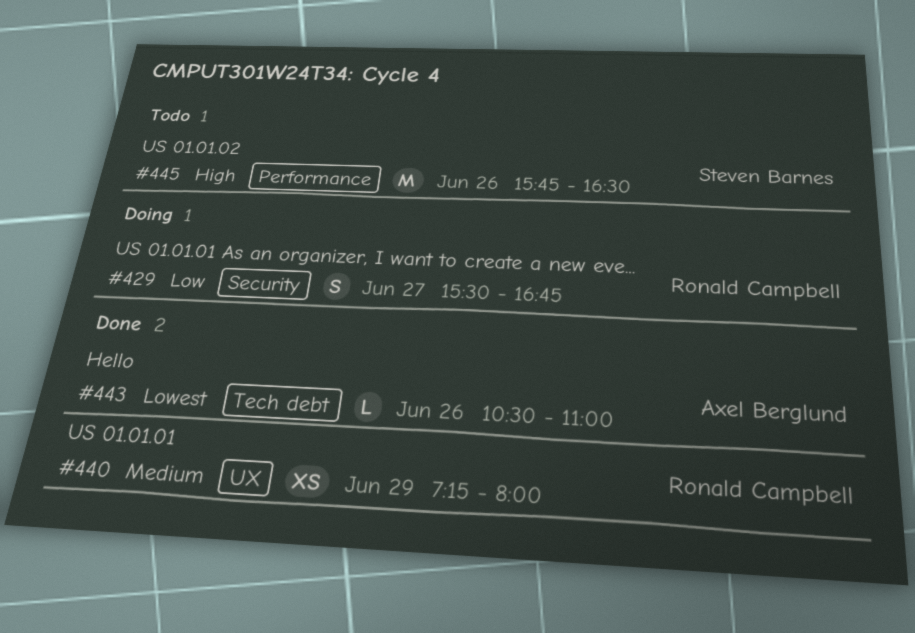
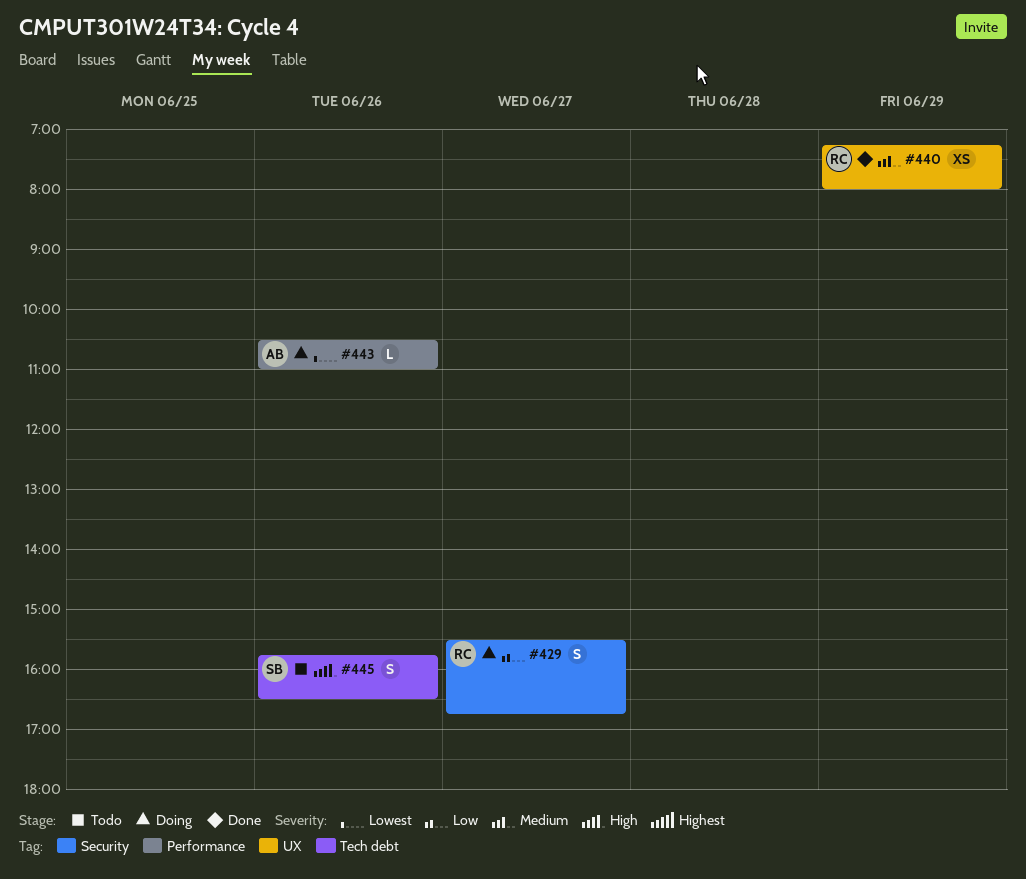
#443, status: Done -> Doing
#443, label: Tech debt -> Performance
#445, label: Performance -> Tech debt
#445, estimate: M -> S

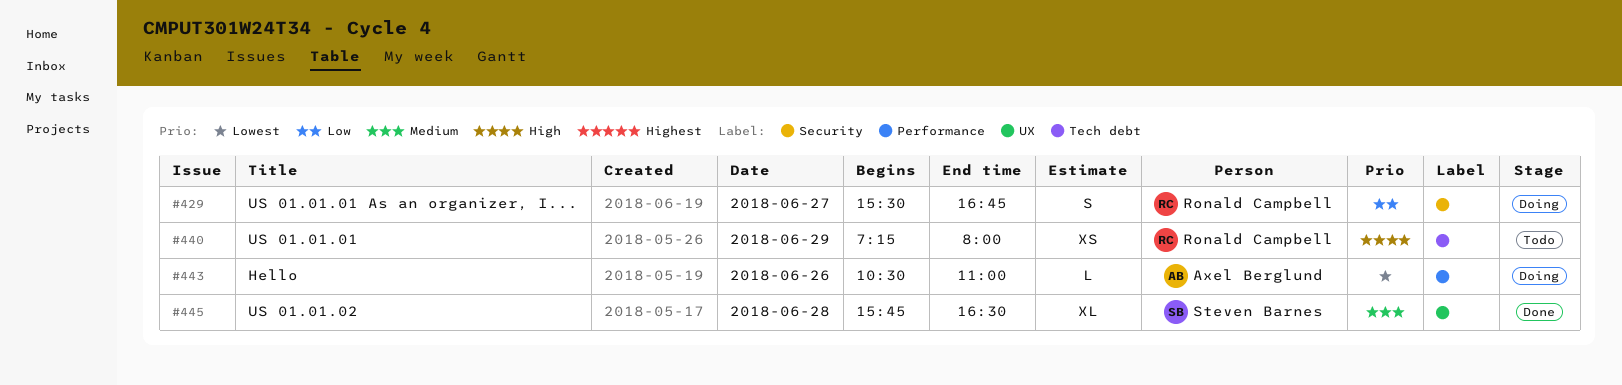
#440, status: Done -> Todo
#440, priority: Medium -> High
#440, label: UX -> Tech debt
#445, status: Todo -> Done
#445, priority: High -> Medium
#445, label: Tech debt -> UX
#445, estimate: S -> XL
#445, day: Jun 26 -> Jun 28

